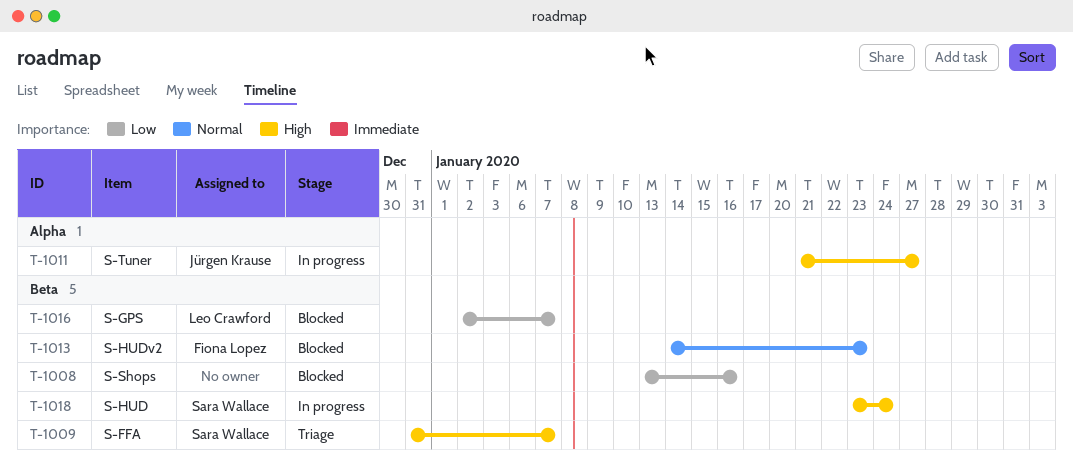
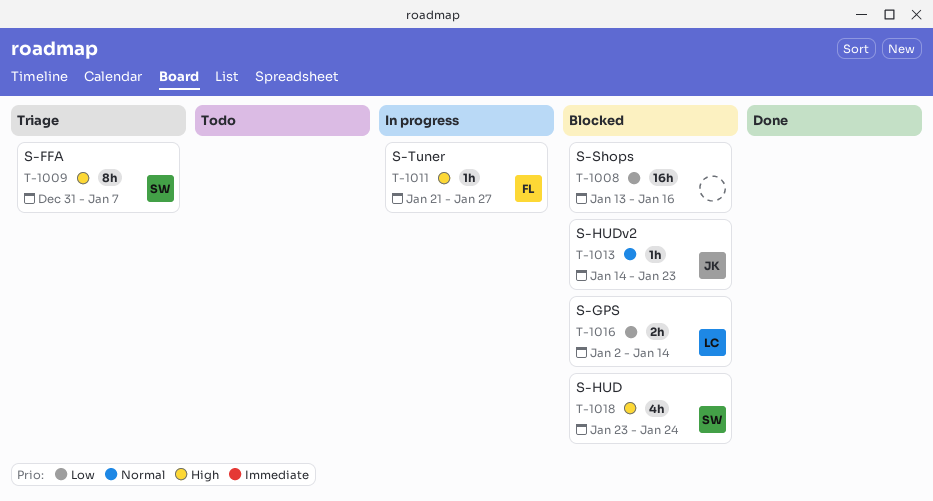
T-1011, owner: Jürgen Krause -> Fiona Lopez
T-1013, owner: Fiona Lopez -> Jürgen Krause
T-1016, due: Jan 7 -> Jan 14
T-1018, status: In progress -> Blocked

